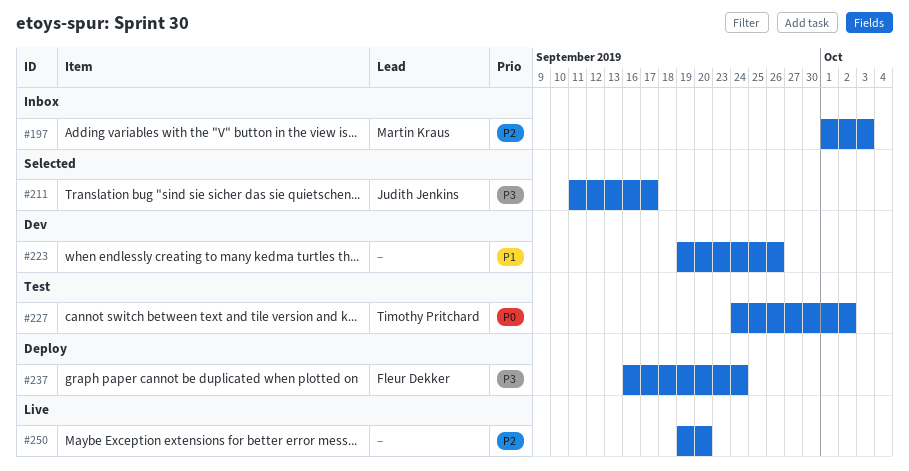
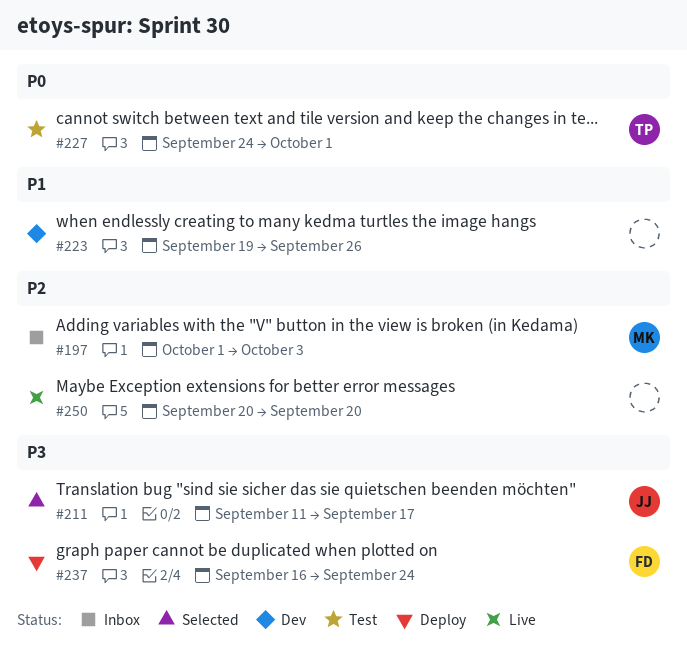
#227, due: Oct 2 -> Oct 1
#250, start: Sep 19 -> Sep 20

